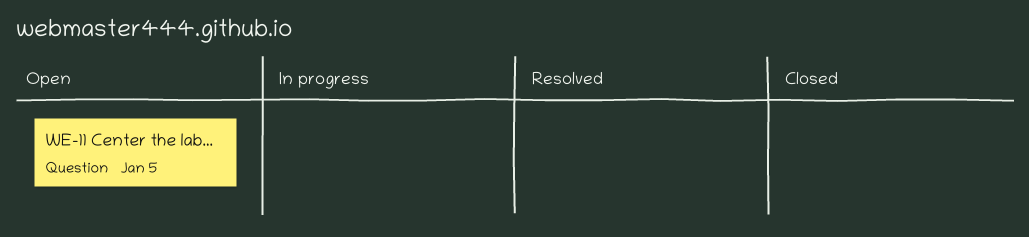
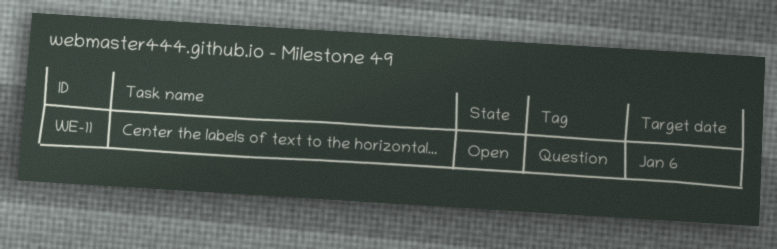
WE-11, due: Jan 5 -> Jan 6

